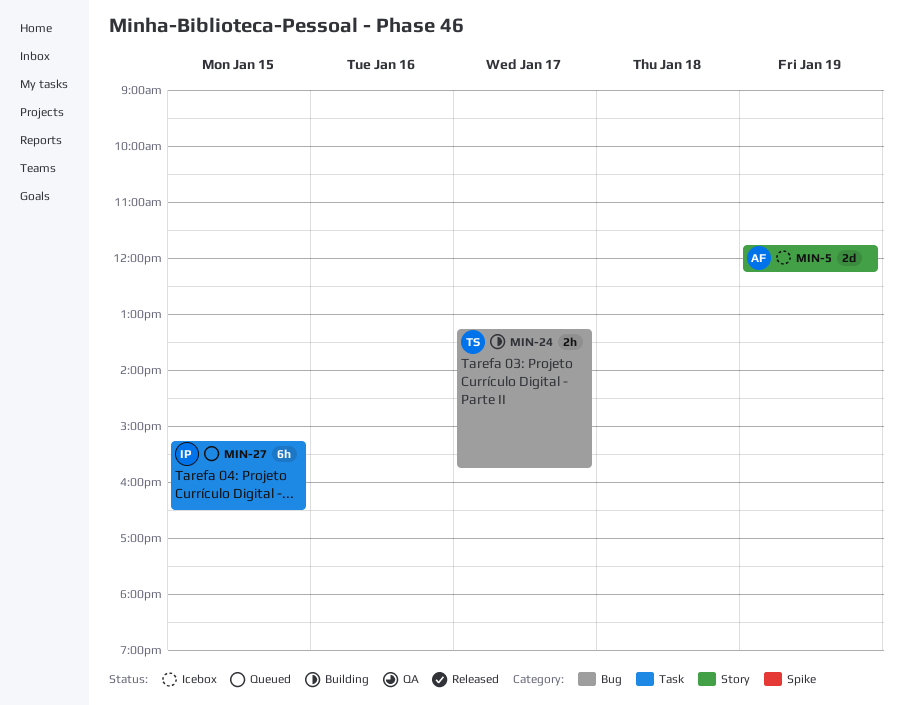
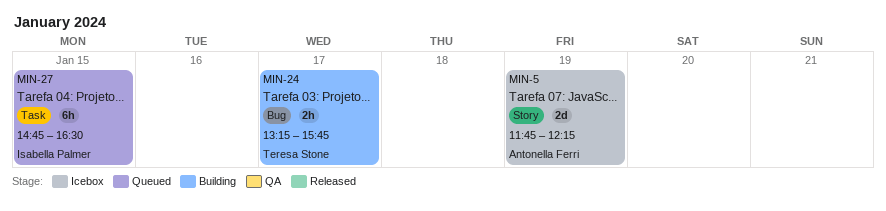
MIN-27, begins: 15:15 -> 14:45

